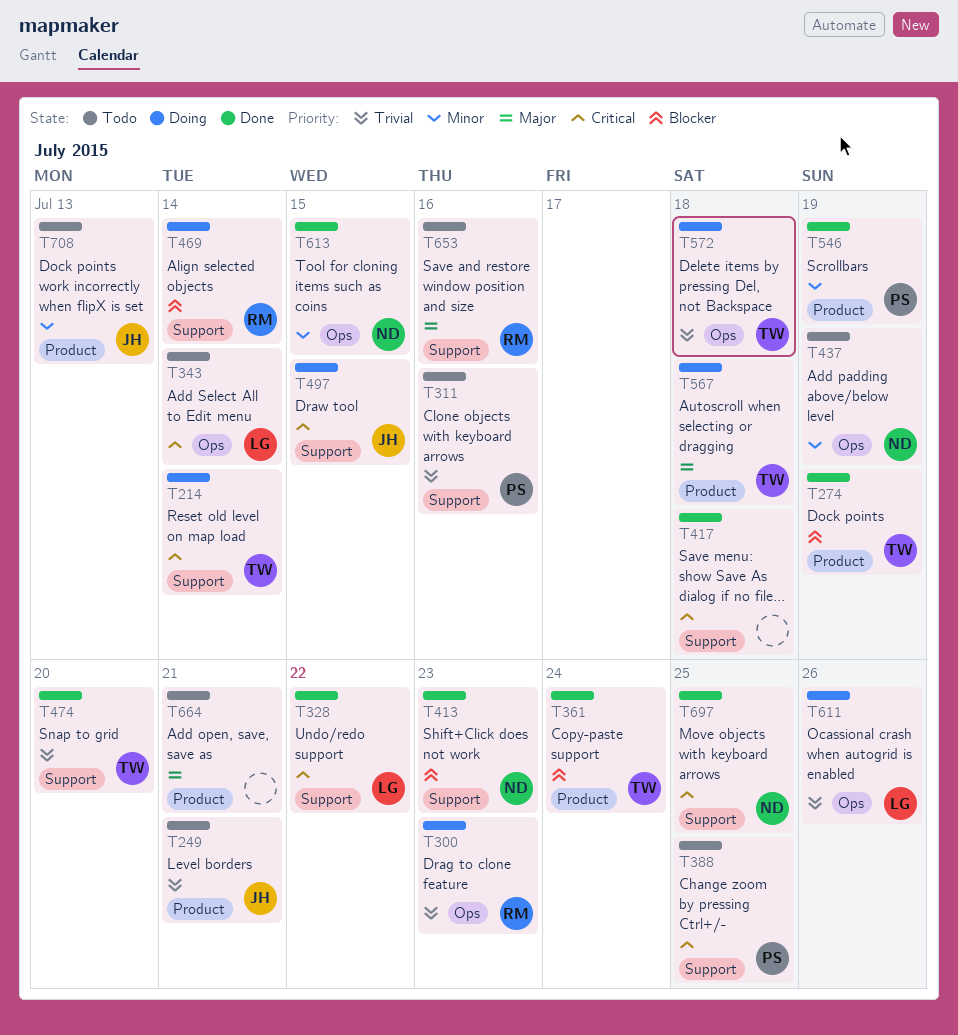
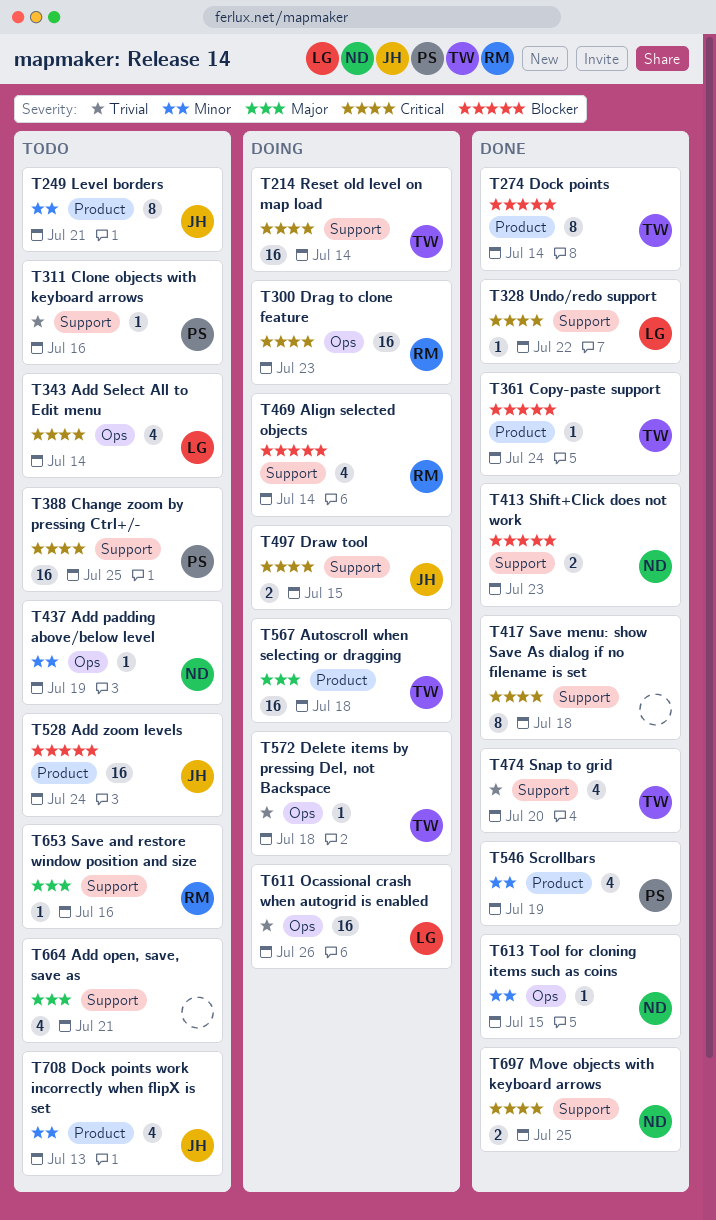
T249, priority: Trivial -> Minor
T274, due: Jul 19 -> Jul 14
T300, priority: Trivial -> Critical
T528: none -> present
T664, label: Product -> Support

